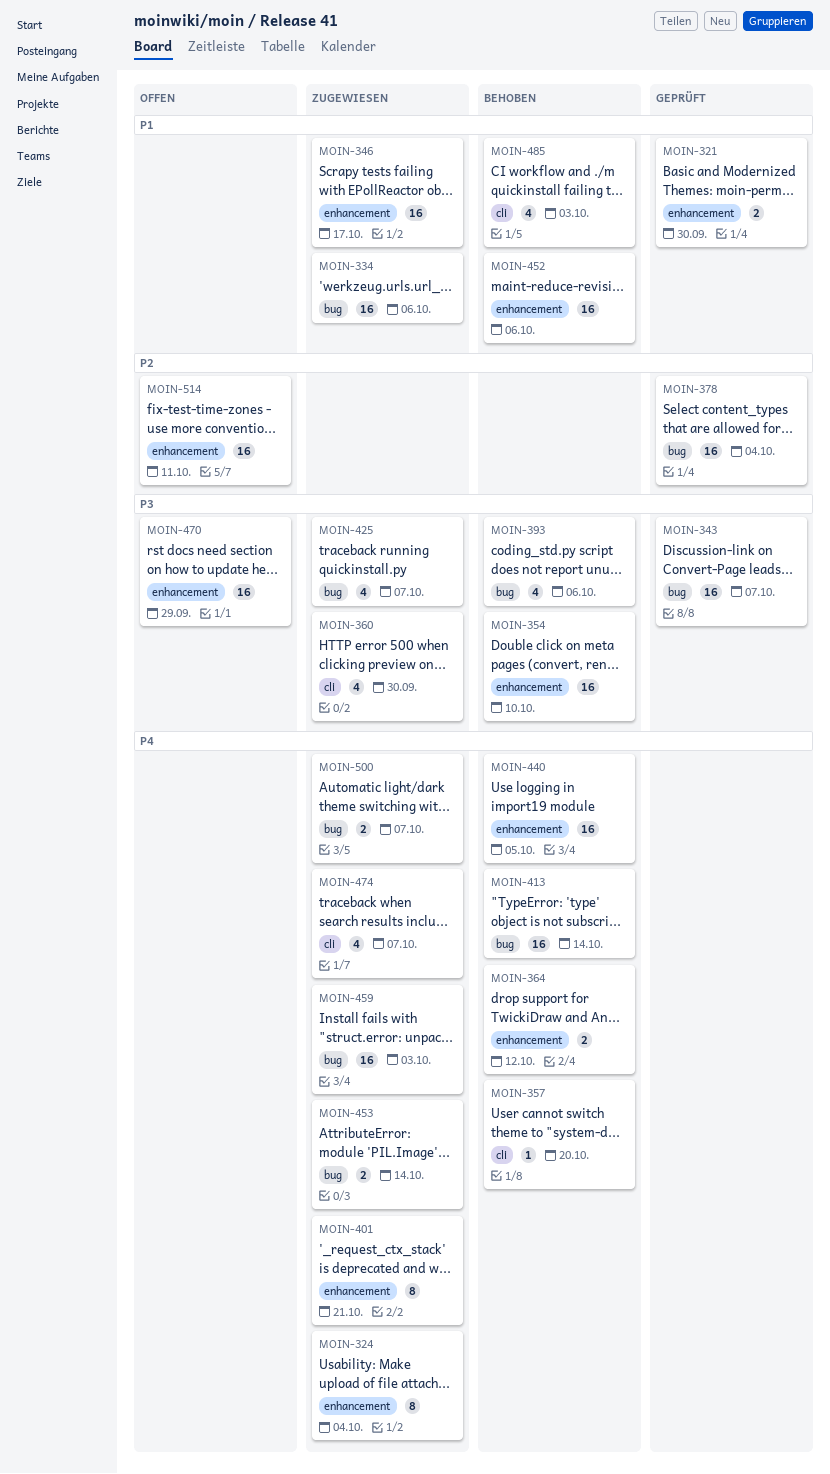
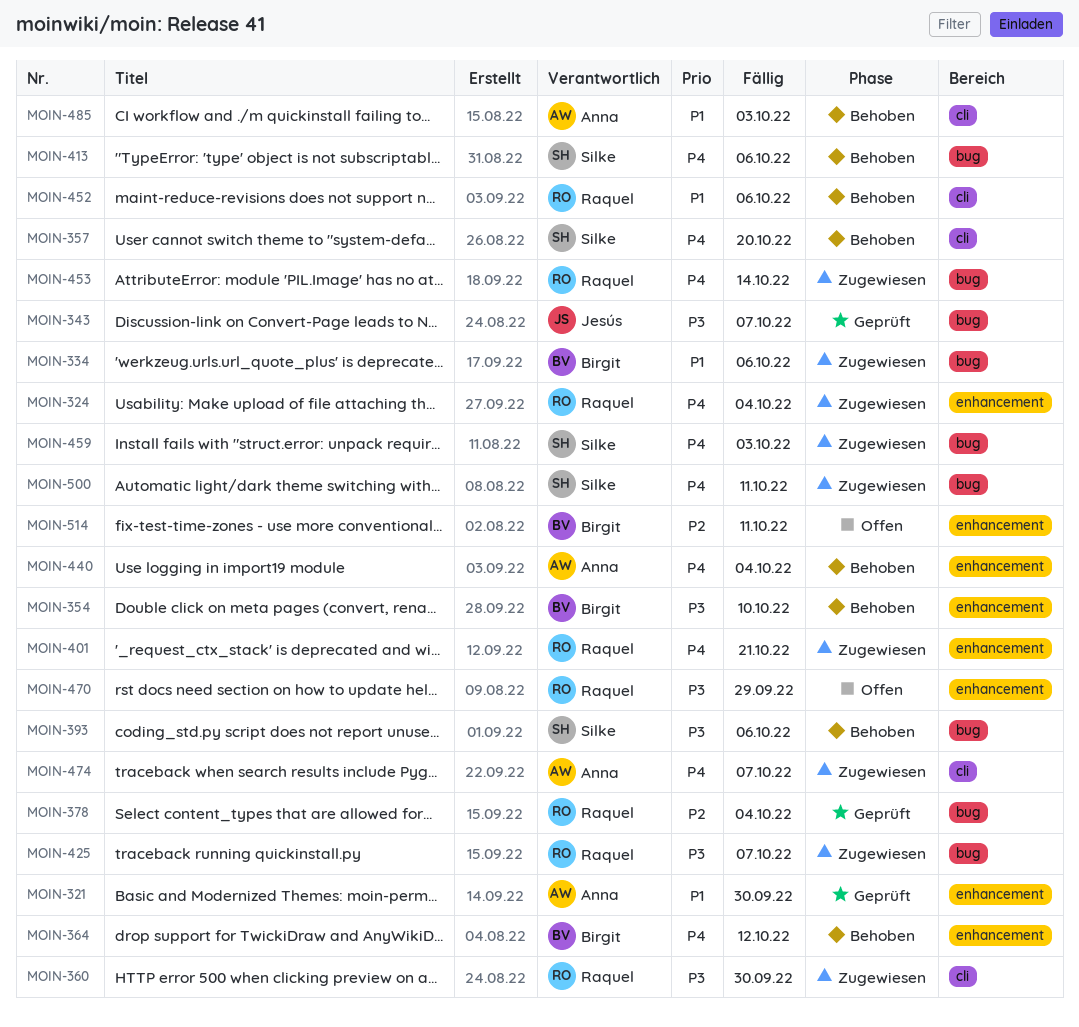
MOIN-346: present -> none
MOIN-413, due: Oct 14 -> Oct 6
MOIN-440, due: Oct 5 -> Oct 4
MOIN-452, label: enhancement -> cli
MOIN-500, due: Oct 7 -> Oct 11

